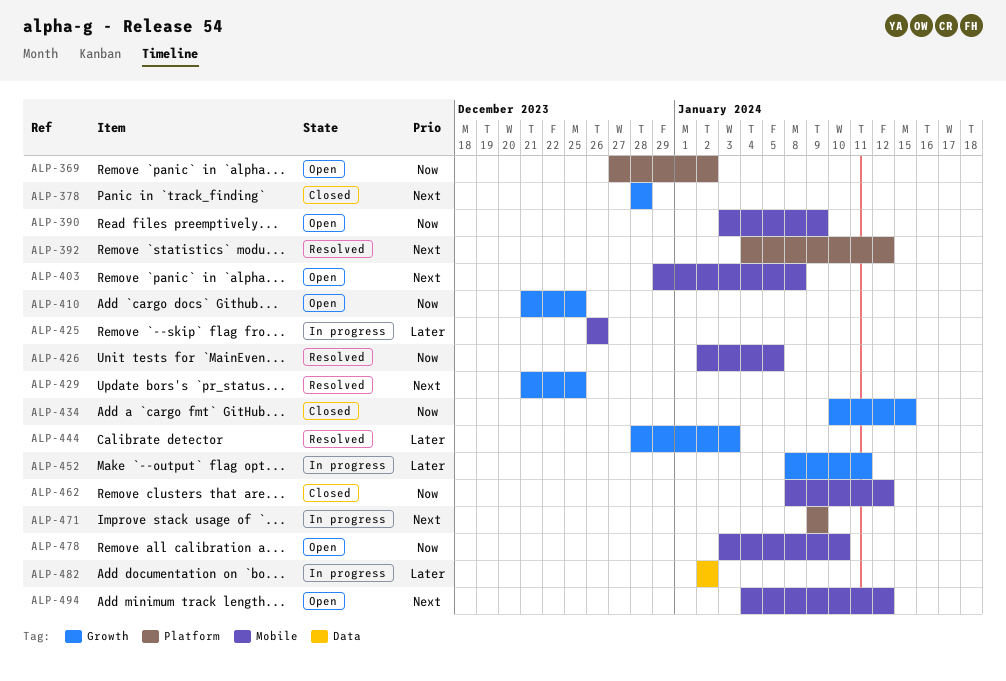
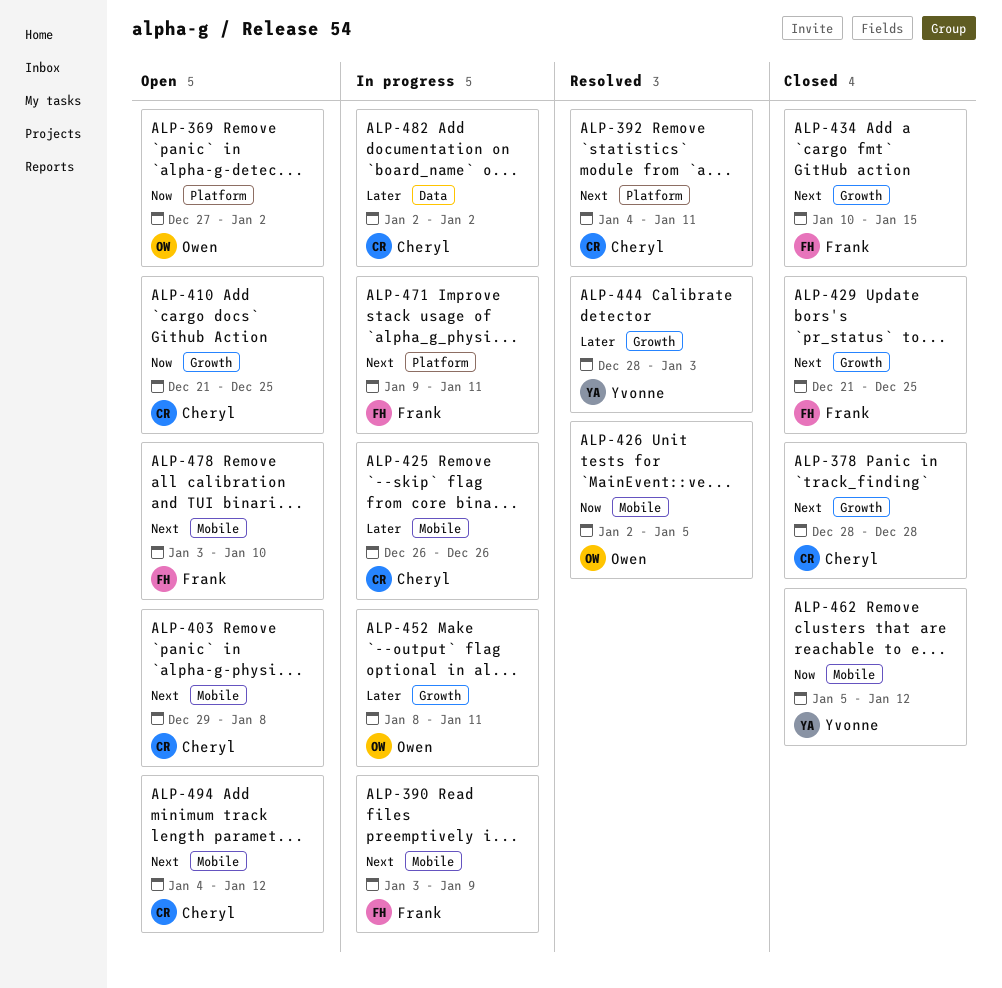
ALP-390, status: Open -> In progress
ALP-390, priority: Now -> Next
ALP-392, due: Jan 12 -> Jan 11
ALP-429, status: Resolved -> Closed
ALP-434, priority: Now -> Next
ALP-462, start: Jan 8 -> Jan 5
ALP-471, due: Jan 9 -> Jan 11
ALP-478, priority: Now -> Next

